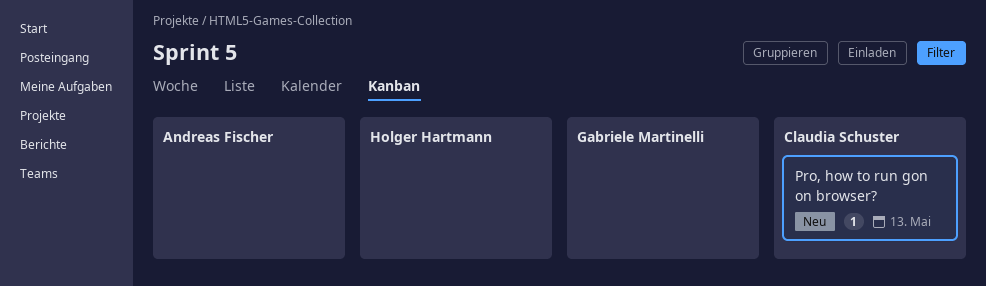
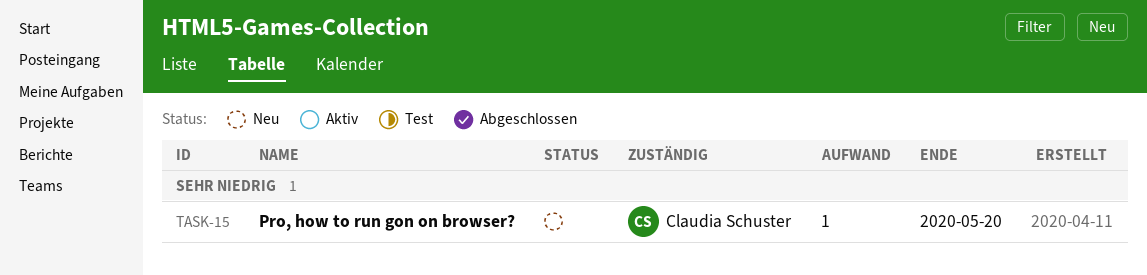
Pro, how to run gon on browser?, due: May 13 -> May 20

